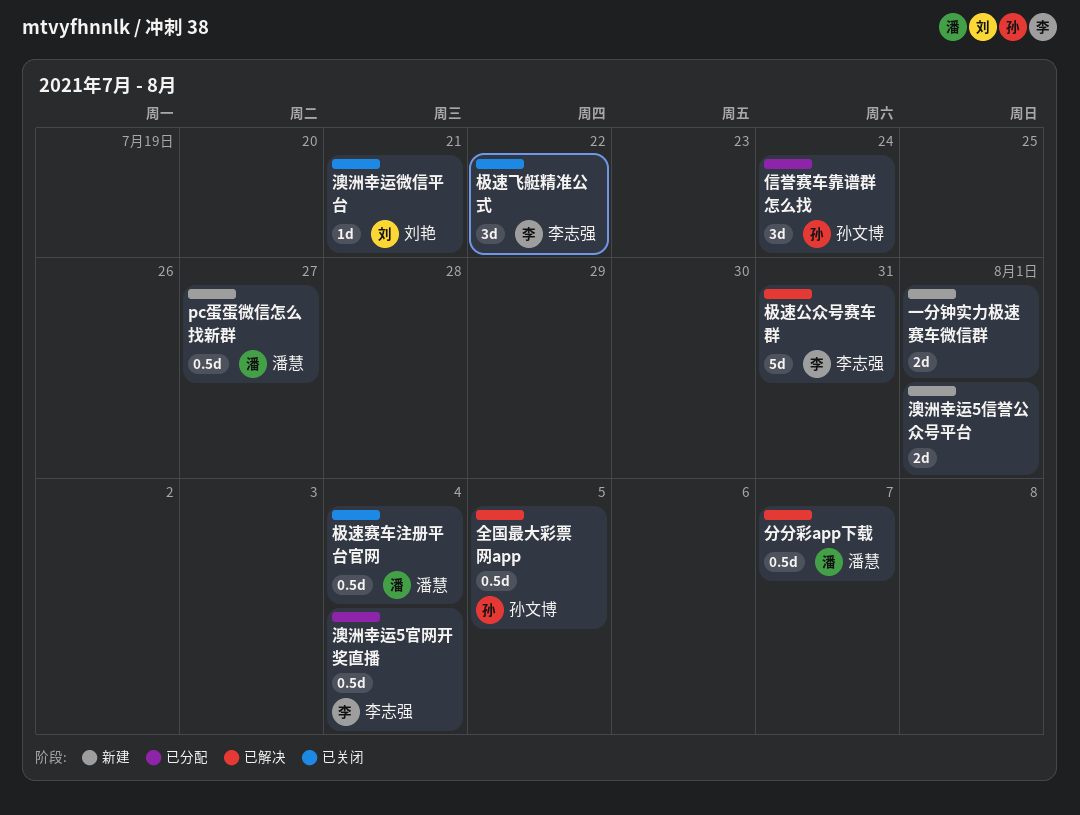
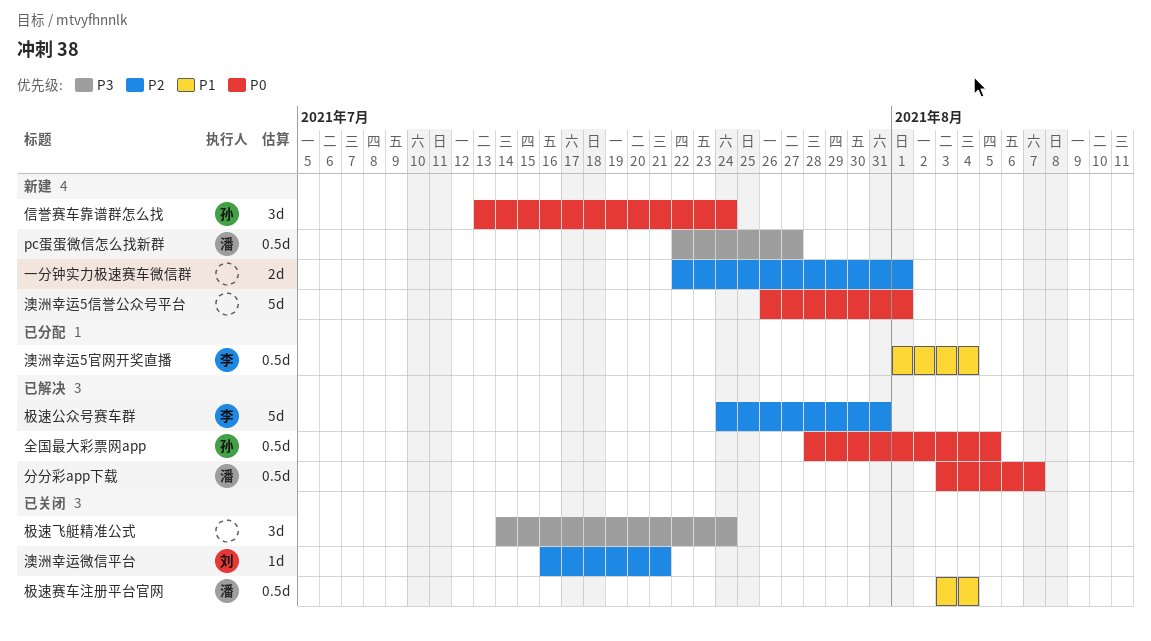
信誉赛车靠谱群怎么找, status: 已分配 -> 新建
极速飞艇精准公式, owner: 李志强 -> none
极速飞艇精准公式, due: Jul 22 -> Jul 24
澳洲幸运5信誉公众号平台, estimate: 2d -> 5d

